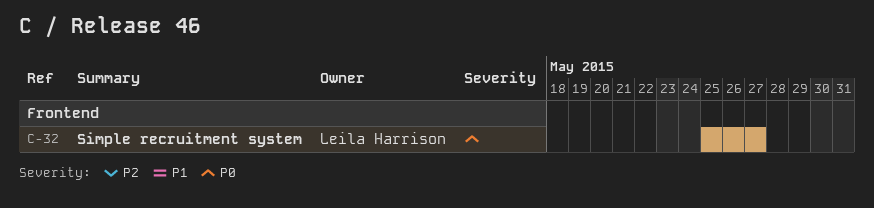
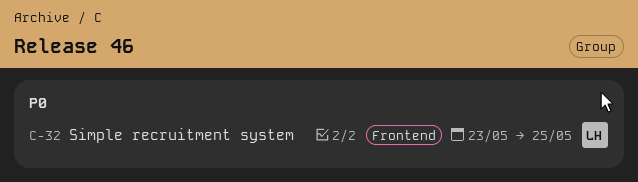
C-32, start: May 25 -> May 23
C-32, due: May 27 -> May 25

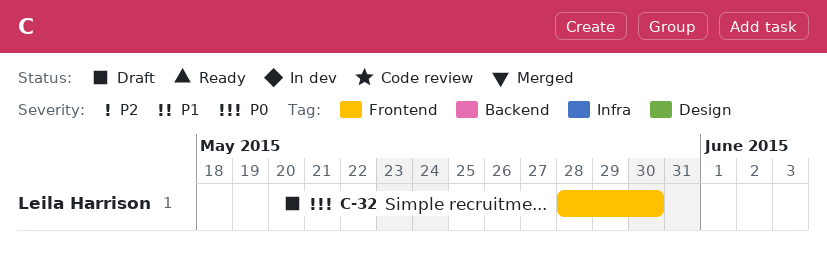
C-32, start: May 23 -> May 28
C-32, due: May 25 -> May 30

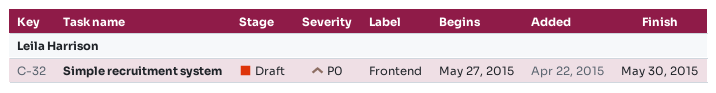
C-32, start: May 28 -> May 27

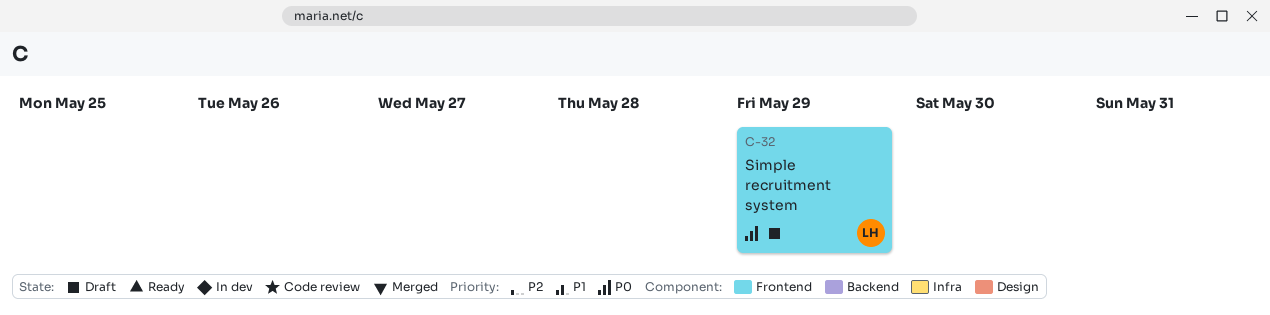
C-32, due: May 30 -> May 29

